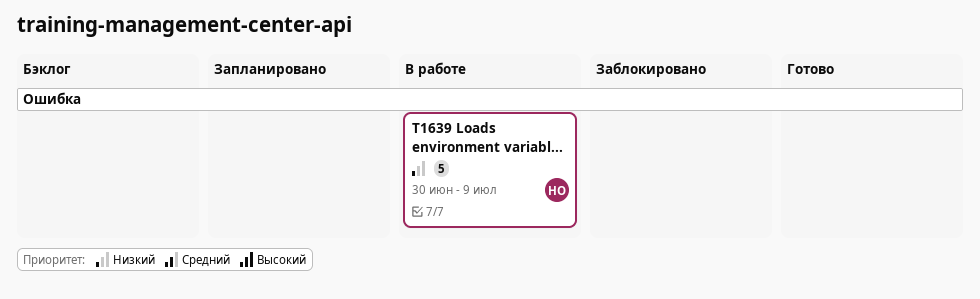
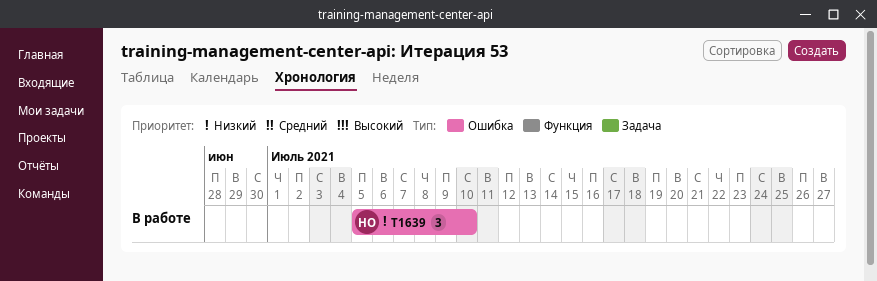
T1639, estimate: 5 -> 3
T1639, start: Jun 30 -> Jul 5
T1639, due: Jul 9 -> Jul 10

